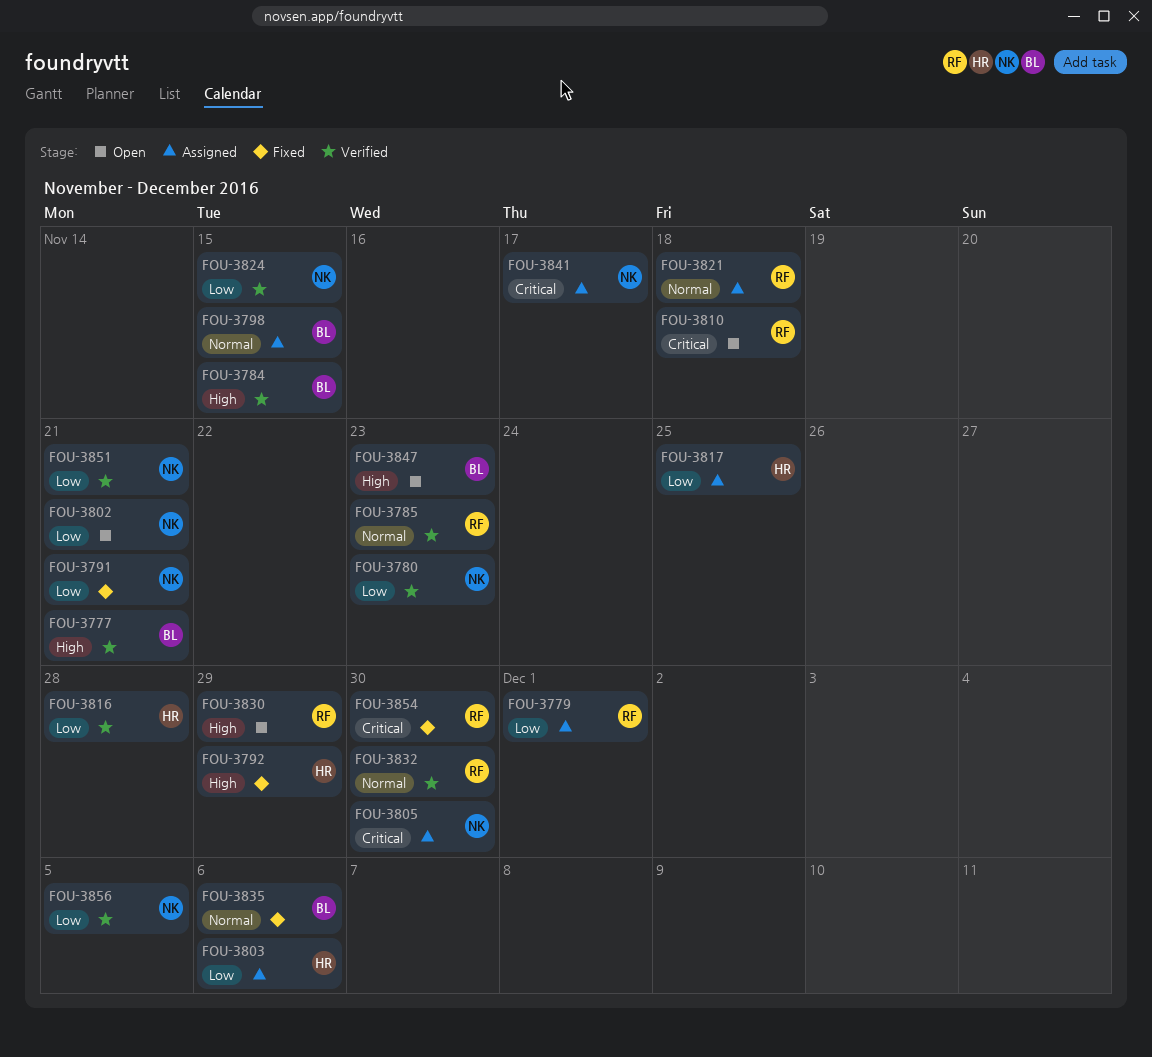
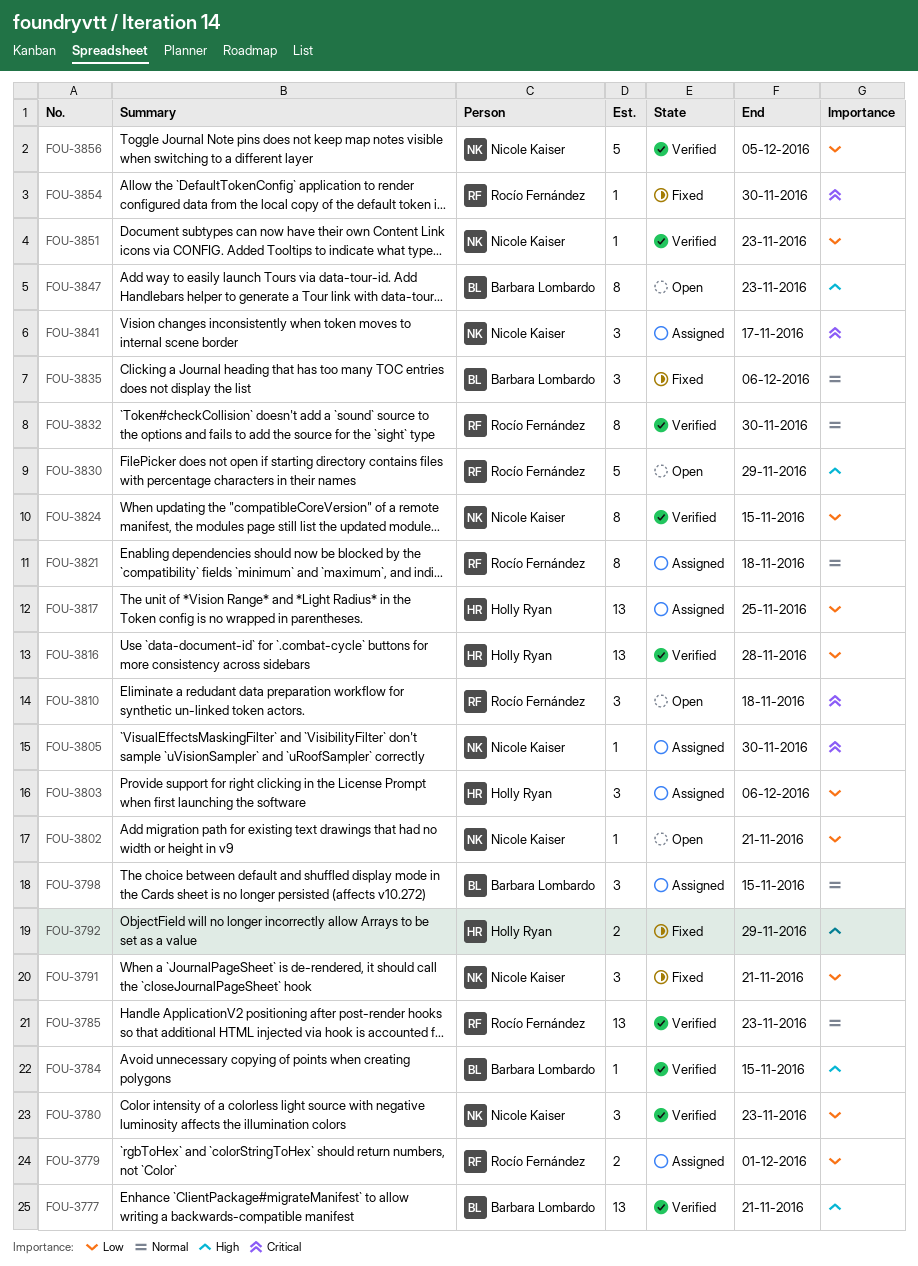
FOU-3851, due: Nov 21 -> Nov 23

